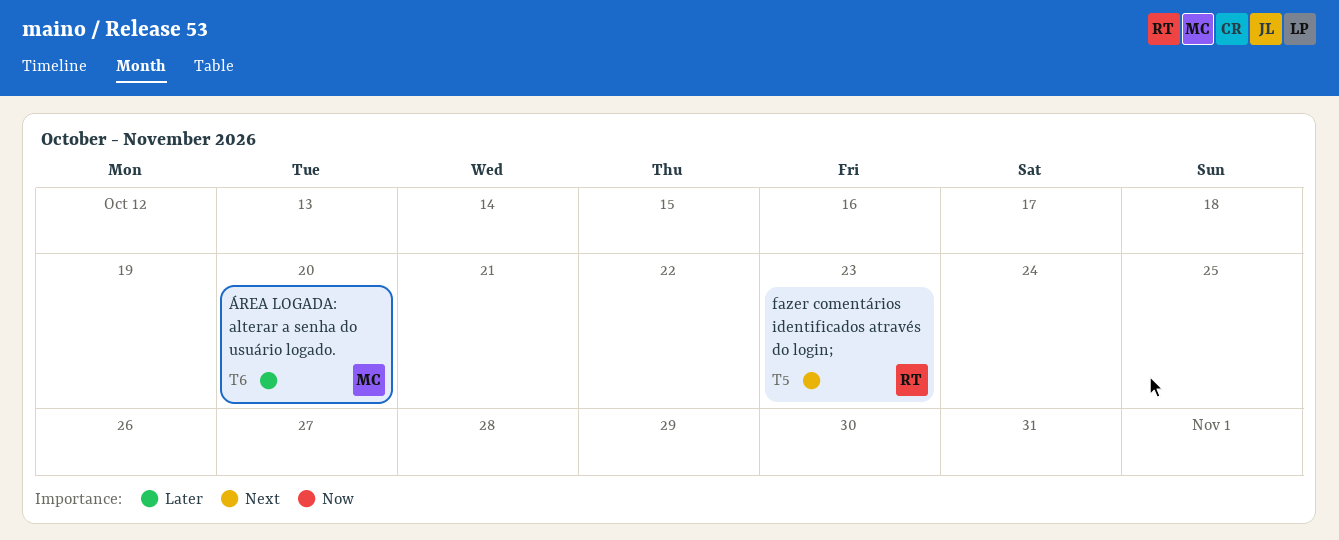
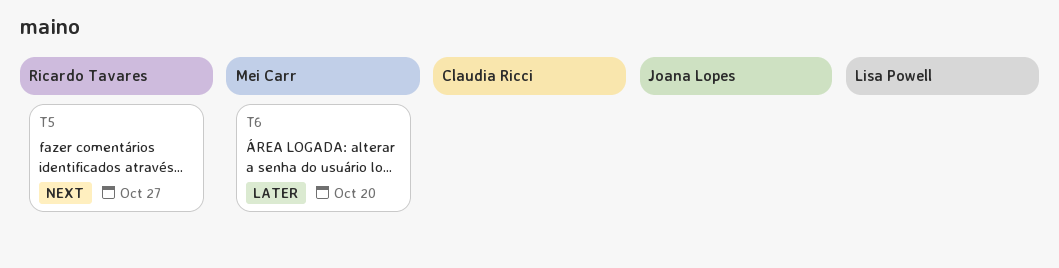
T5, due: Oct 23 -> Oct 27

